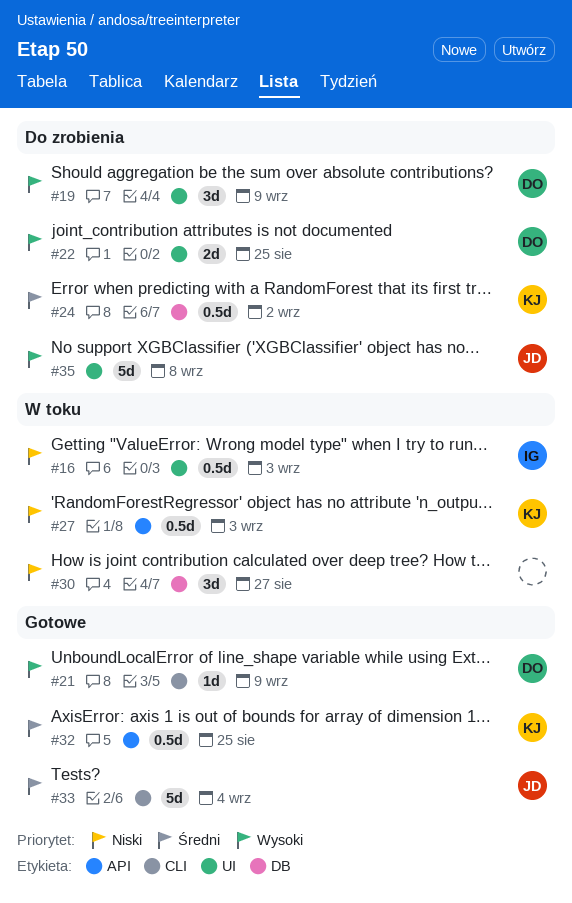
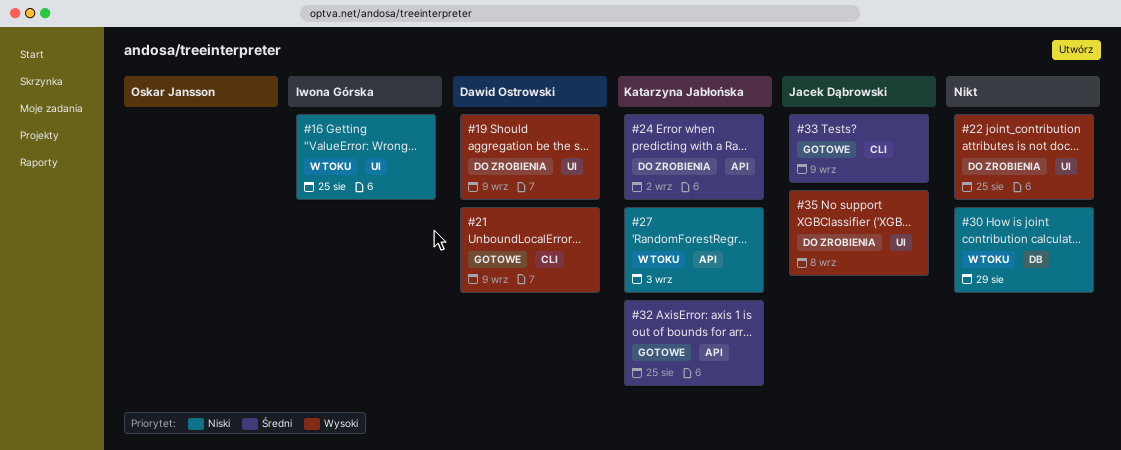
#16, due: Sep 3 -> Aug 25
#22, owner: Dawid Ostrowski -> none
#24, label: DB -> API
#30, due: Aug 27 -> Aug 29
#33, due: Sep 4 -> Sep 9

